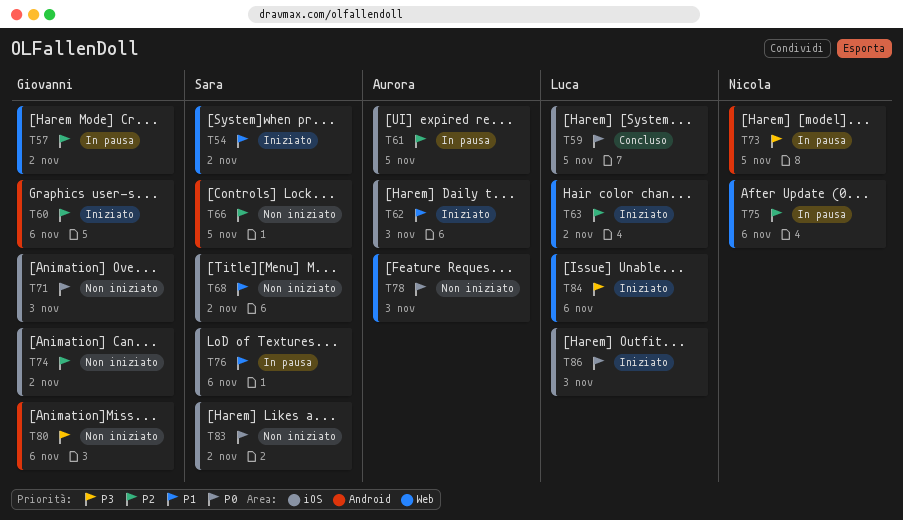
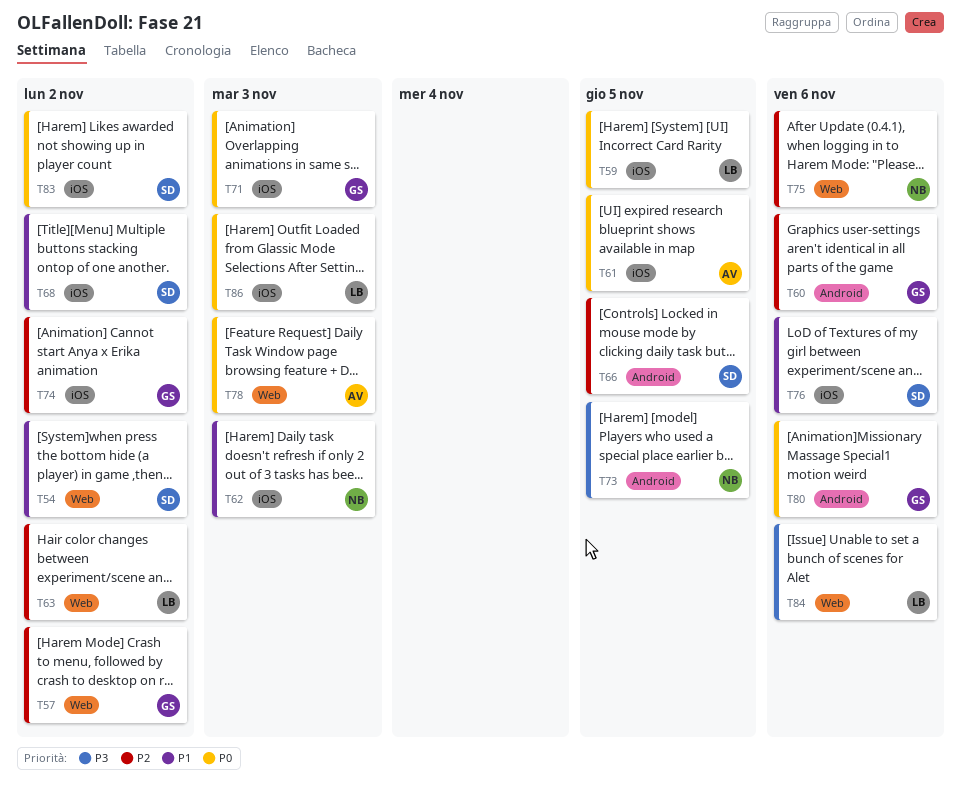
T61, priority: P2 -> P0
T62, owner: Aurora -> Nicola
T80, priority: P3 -> P0

